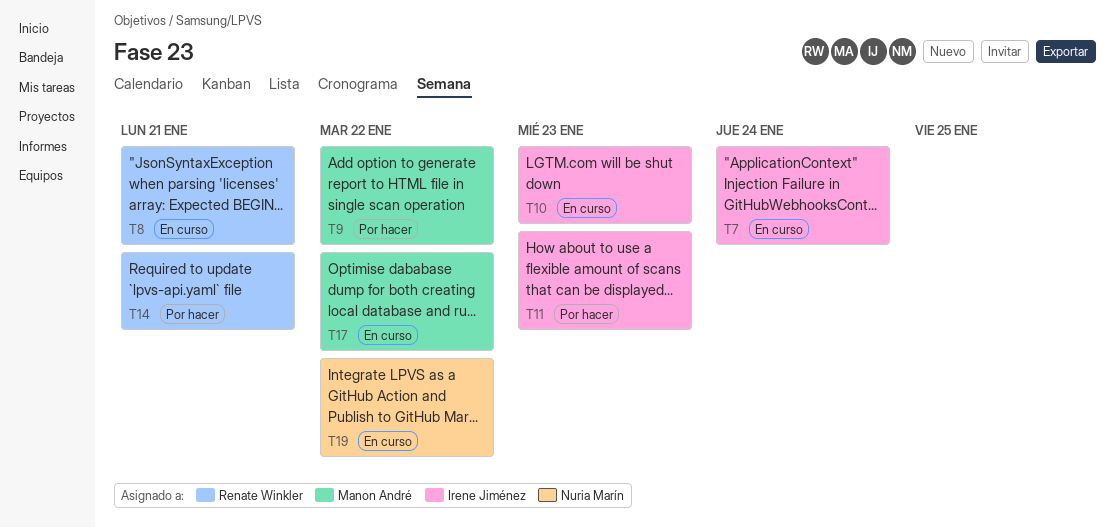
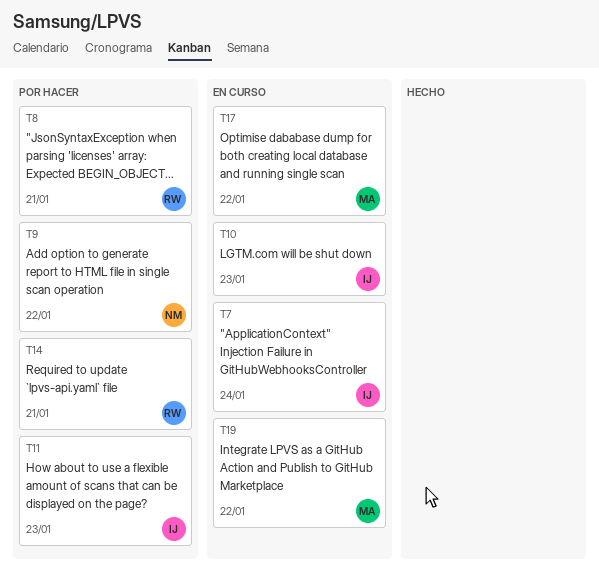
T8, status: En curso -> Por hacer
T9, owner: Manon André -> Nuria Marín
T19, owner: Nuria Marín -> Manon André

